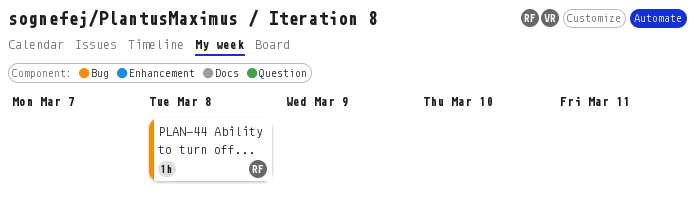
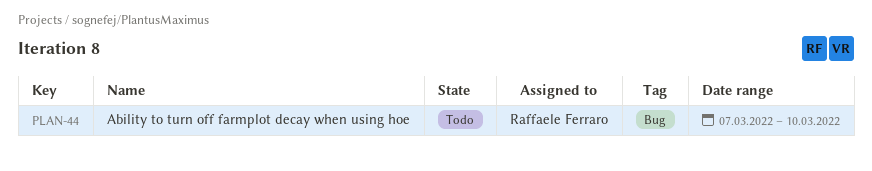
PLAN-44, due: Mar 8 -> Mar 10

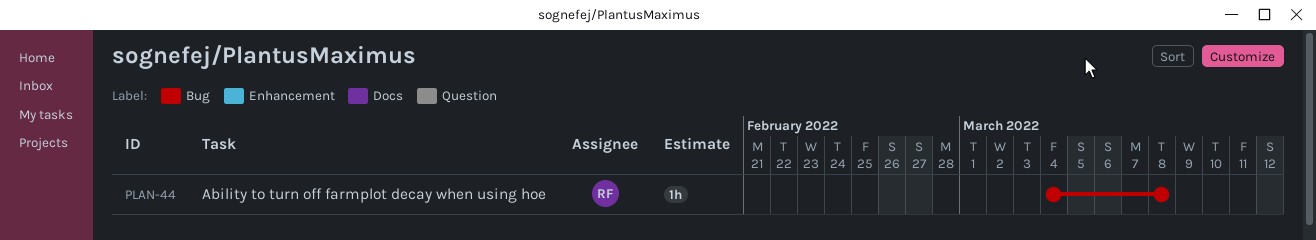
PLAN-44, start: Mar 7 -> Mar 4
PLAN-44, due: Mar 10 -> Mar 8

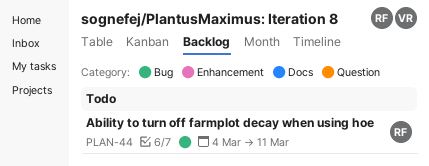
PLAN-44, due: Mar 8 -> Mar 11

